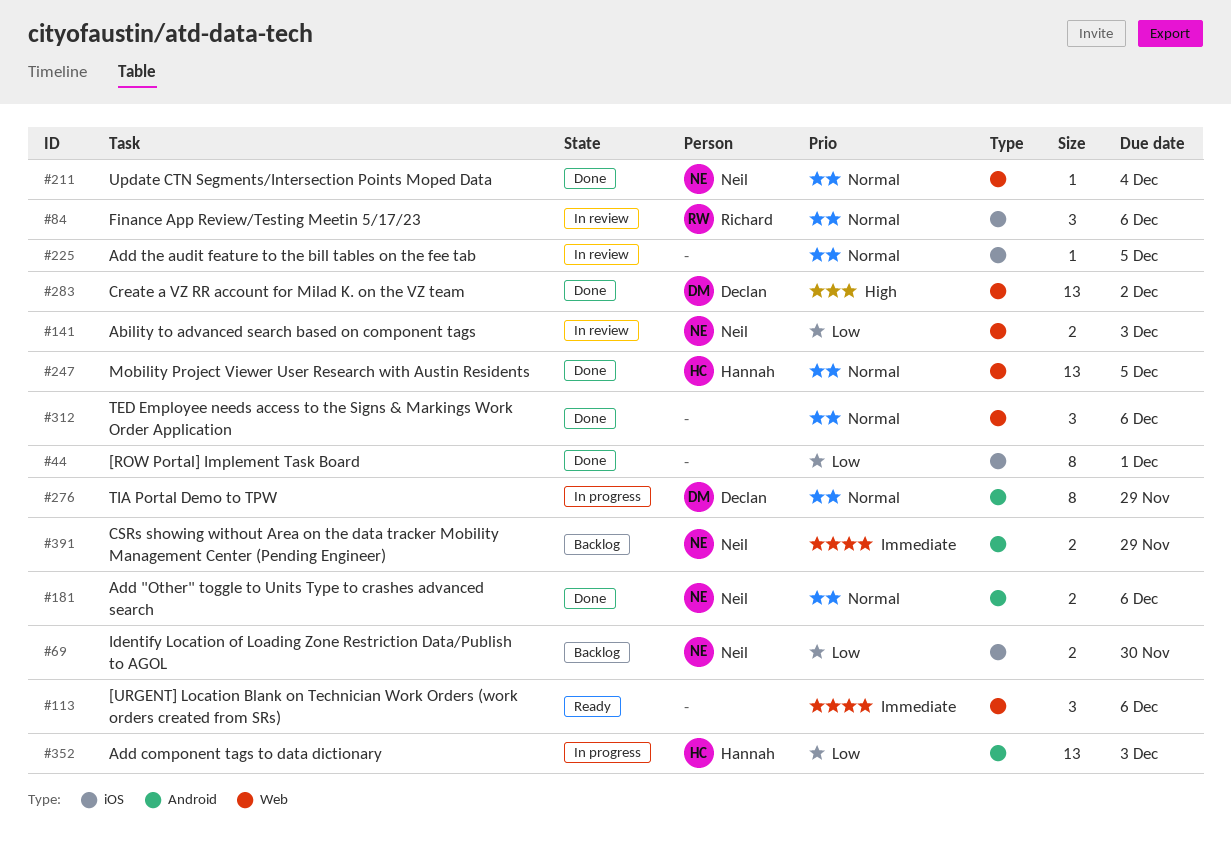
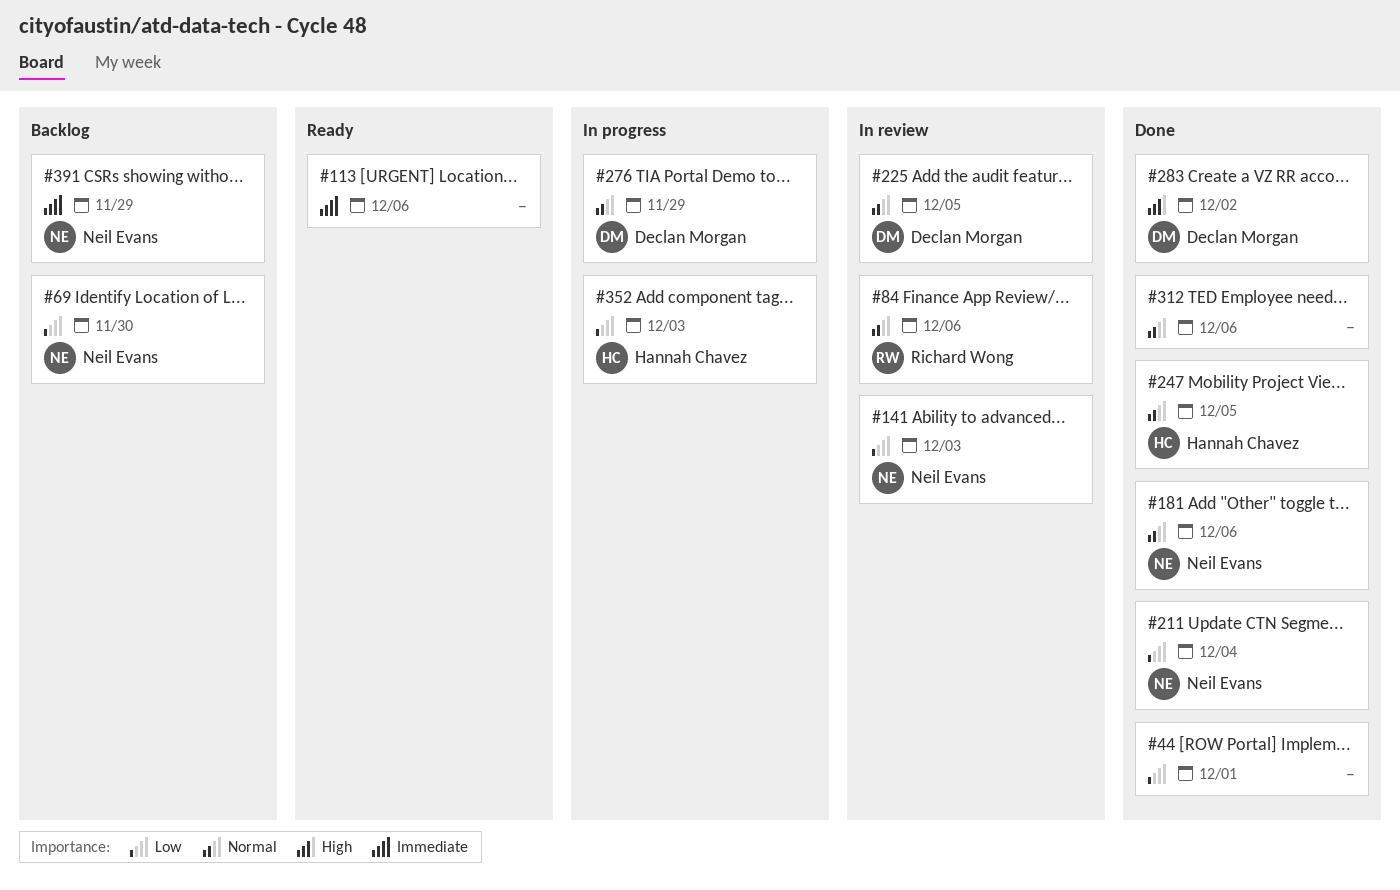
#211, priority: Normal -> Low
#225, owner: none -> Declan Morgan

